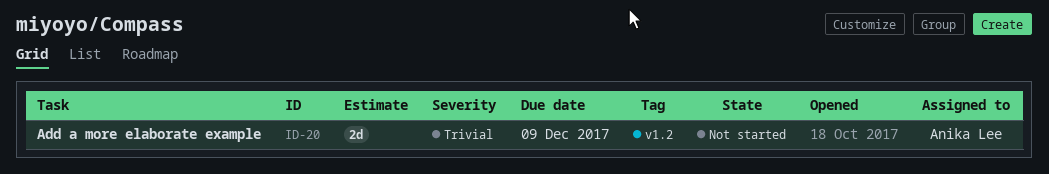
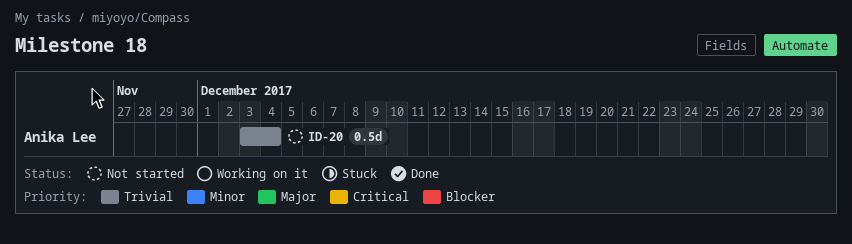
ID-20, estimate: 2d -> 0.5d
ID-20, due: Dec 9 -> Dec 4

